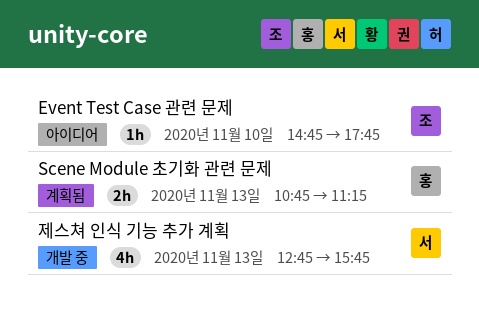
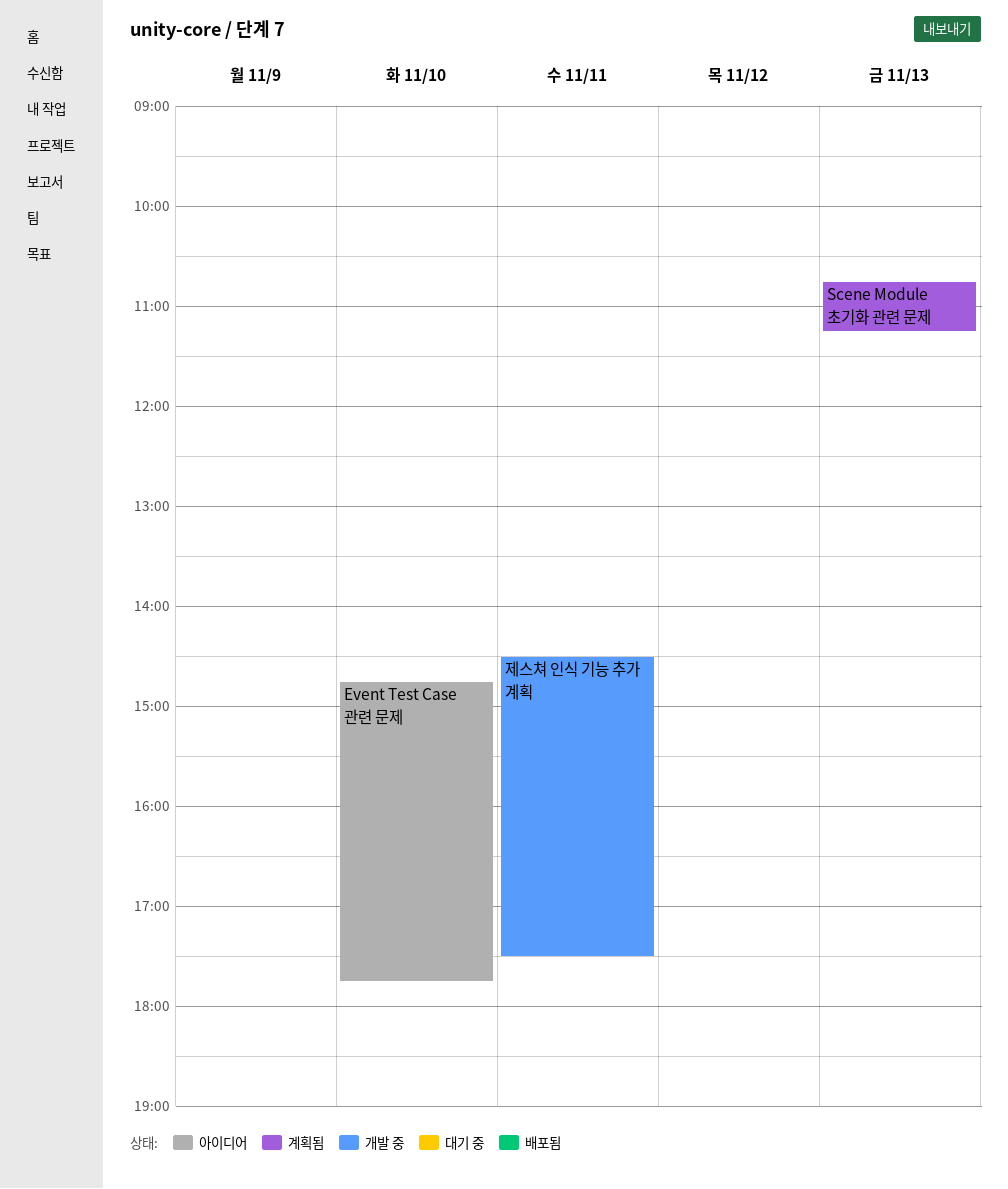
제스쳐 인식 기능 추가 계획, day: Nov 13 -> Nov 11
제스쳐 인식 기능 추가 계획, begins: 12:45 -> 14:30
제스쳐 인식 기능 추가 계획, ends: 15:45 -> 17:30

